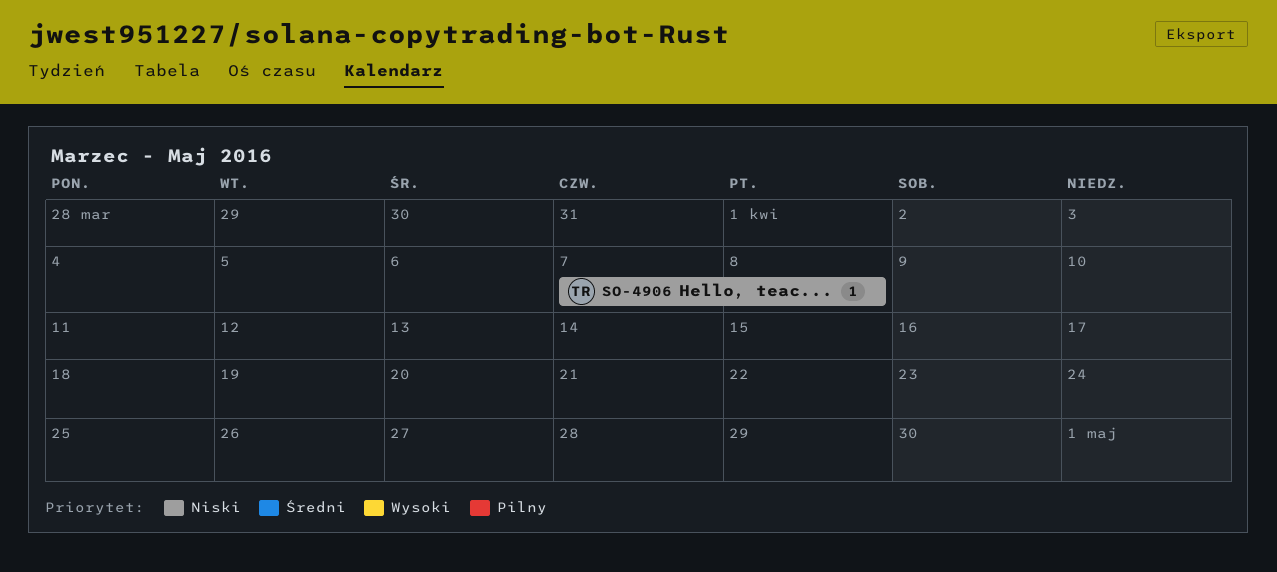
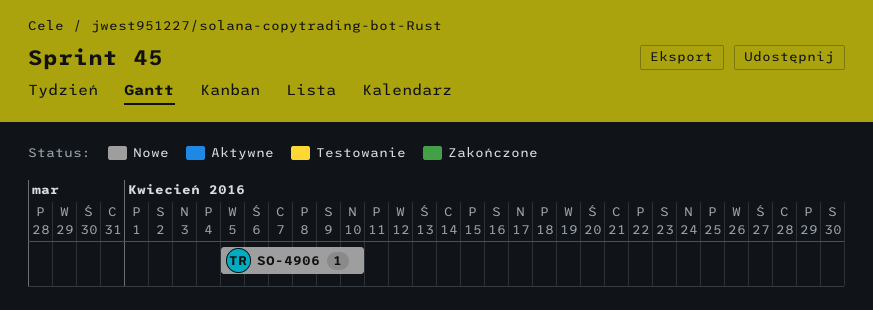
SO-4906, start: Apr 7 -> Apr 5
SO-4906, due: Apr 8 -> Apr 10

